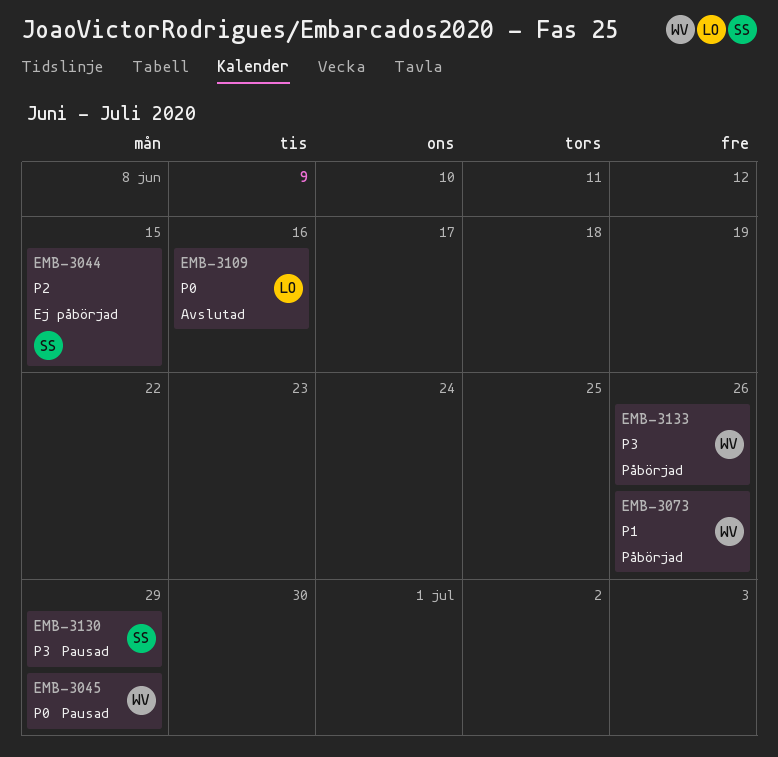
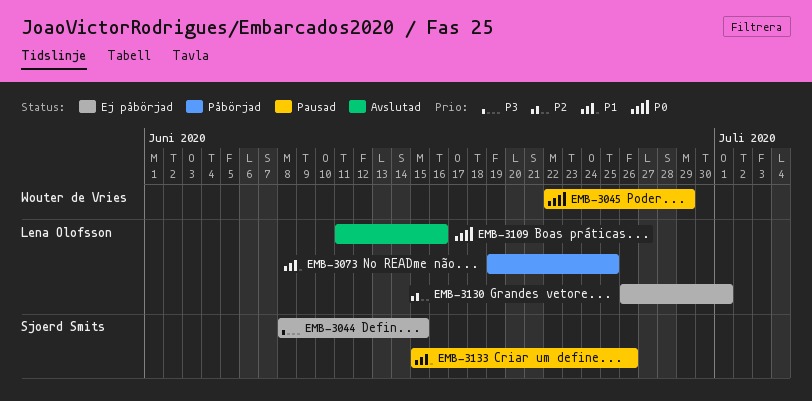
EMB-3044, priority: P2 -> P3
EMB-3073, owner: Wouter de Vries -> Lena Olofsson
EMB-3073, due: Jun 26 -> Jun 25
EMB-3130, status: Pausad -> Ej påbörjad
EMB-3130, owner: Sjoerd Smits -> Lena Olofsson
EMB-3130, priority: P3 -> P2
EMB-3130, due: Jun 29 -> Jul 1
EMB-3133, status: Påbörjad -> Pausad
EMB-3133, owner: Wouter de Vries -> Sjoerd Smits
EMB-3133, priority: P3 -> P1

